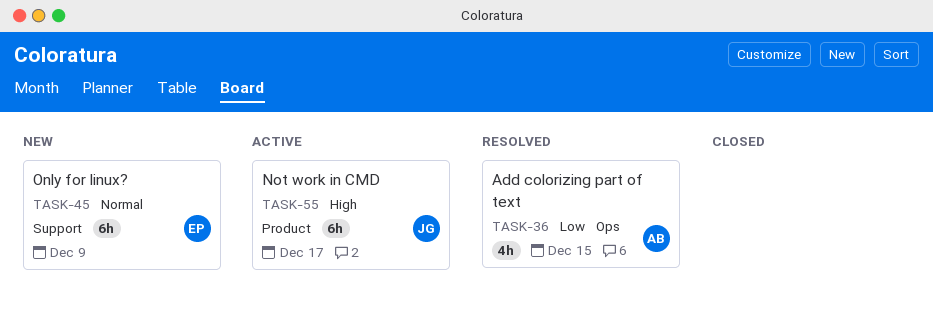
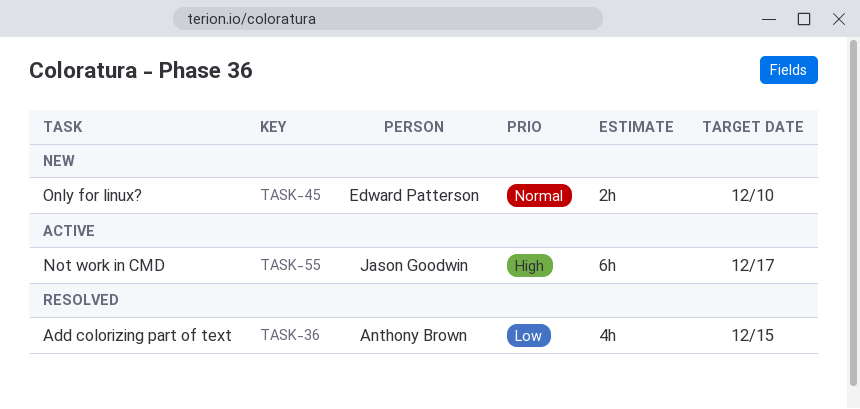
TASK-45, estimate: 6h -> 2h
TASK-45, due: Dec 9 -> Dec 10

